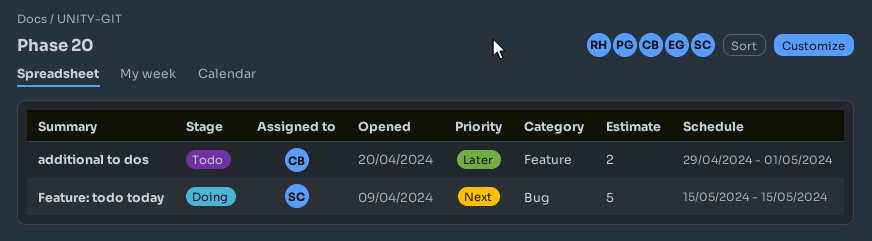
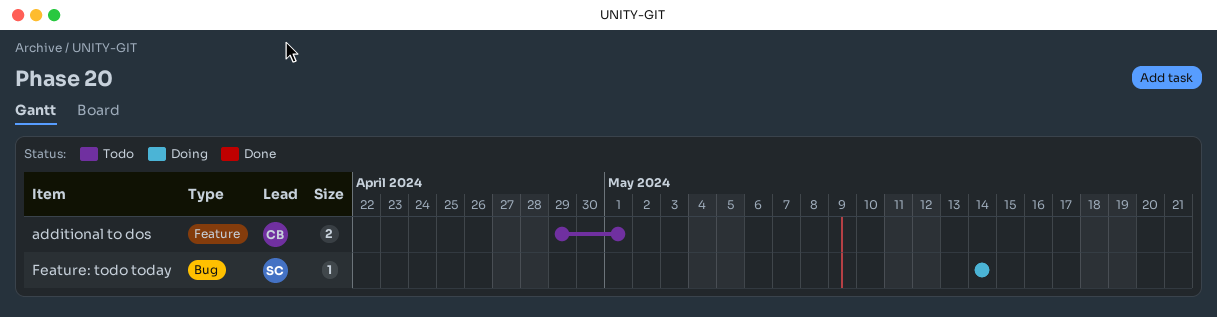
Feature: todo today, estimate: 5 -> 1
Feature: todo today, start: May 15 -> May 14
Feature: todo today, due: May 15 -> May 14

